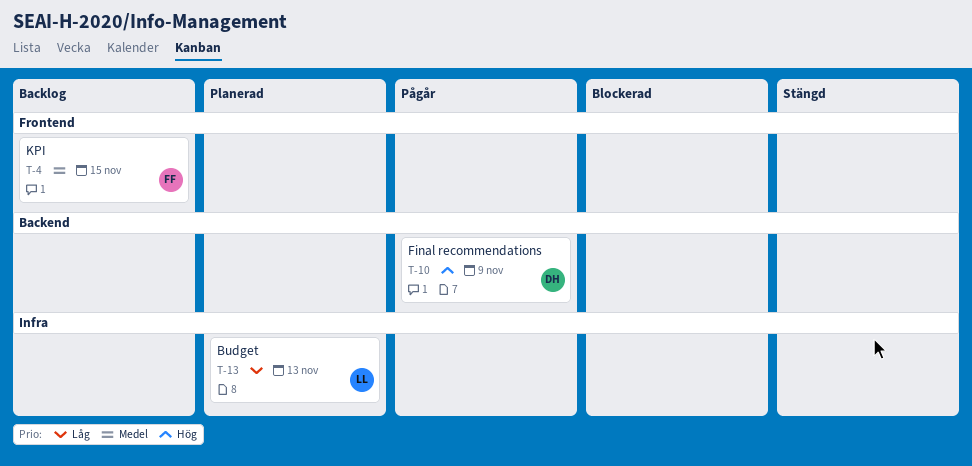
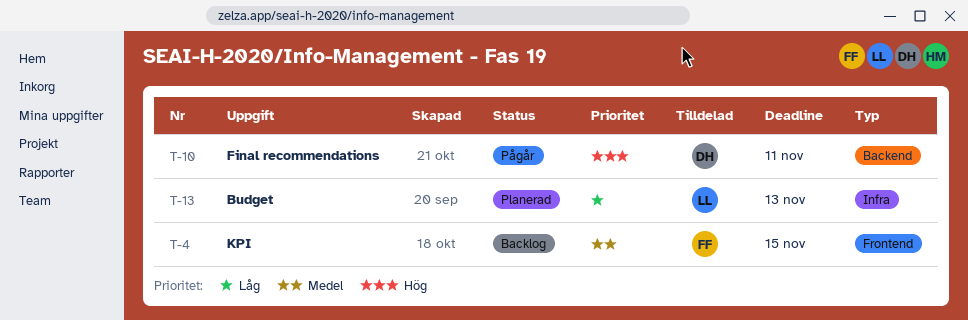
T-10, due: Nov 9 -> Nov 11

